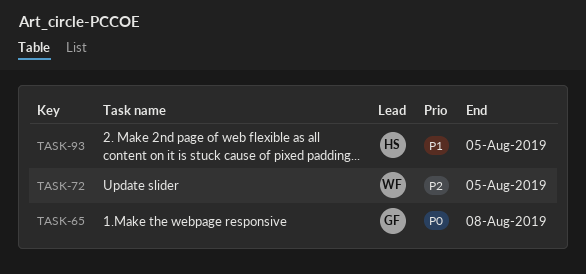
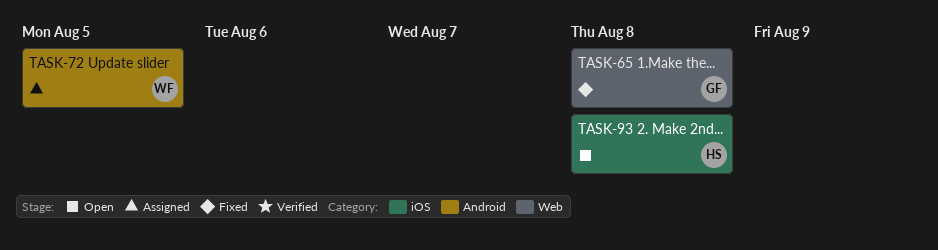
TASK-93, due: Aug 5 -> Aug 8

